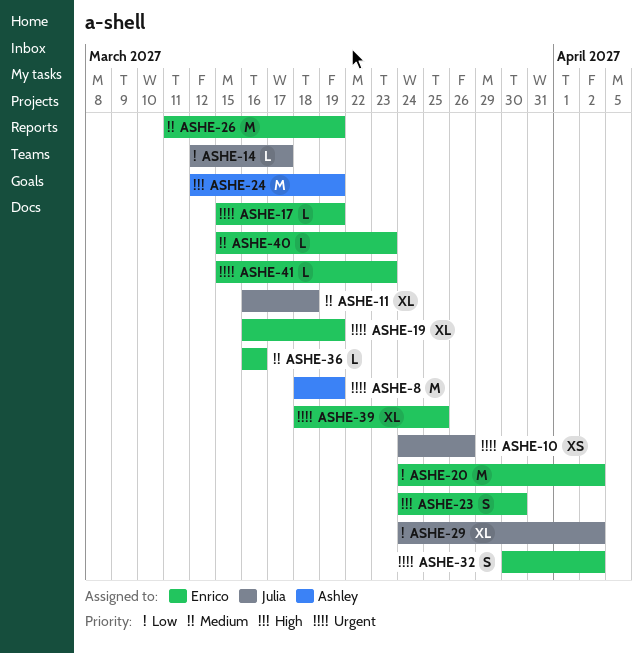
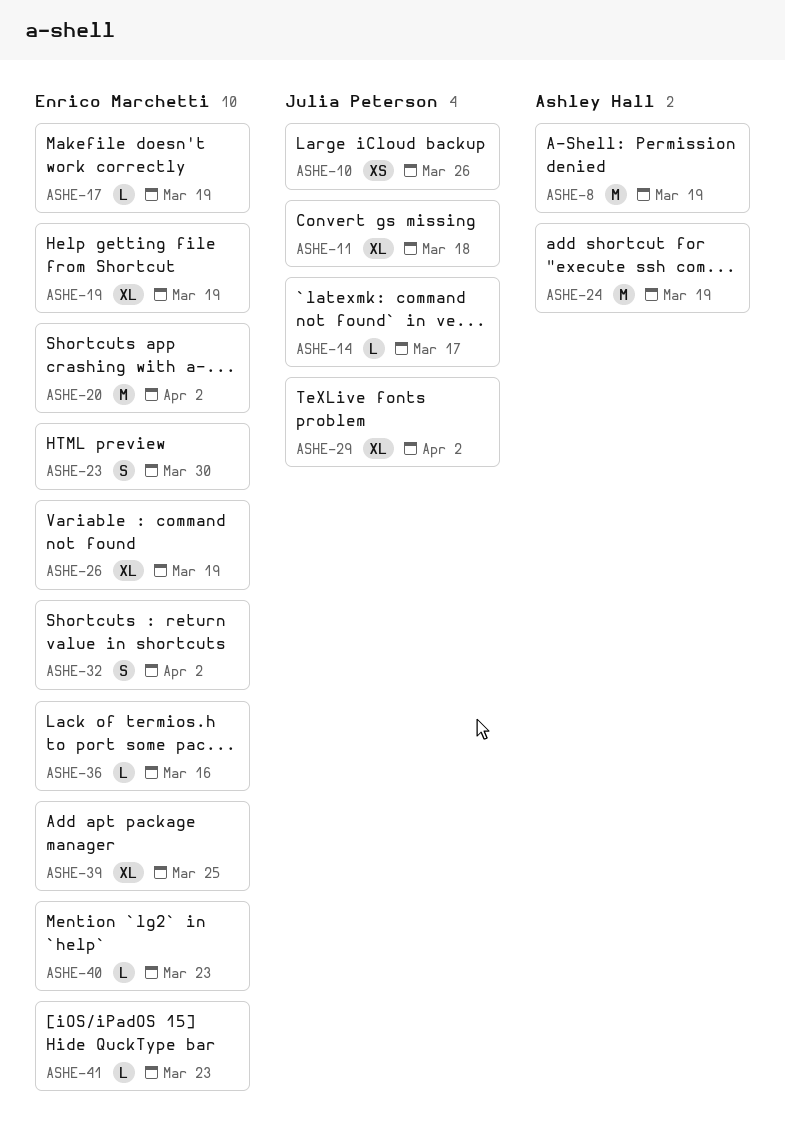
ASHE-26, estimate: M -> XL

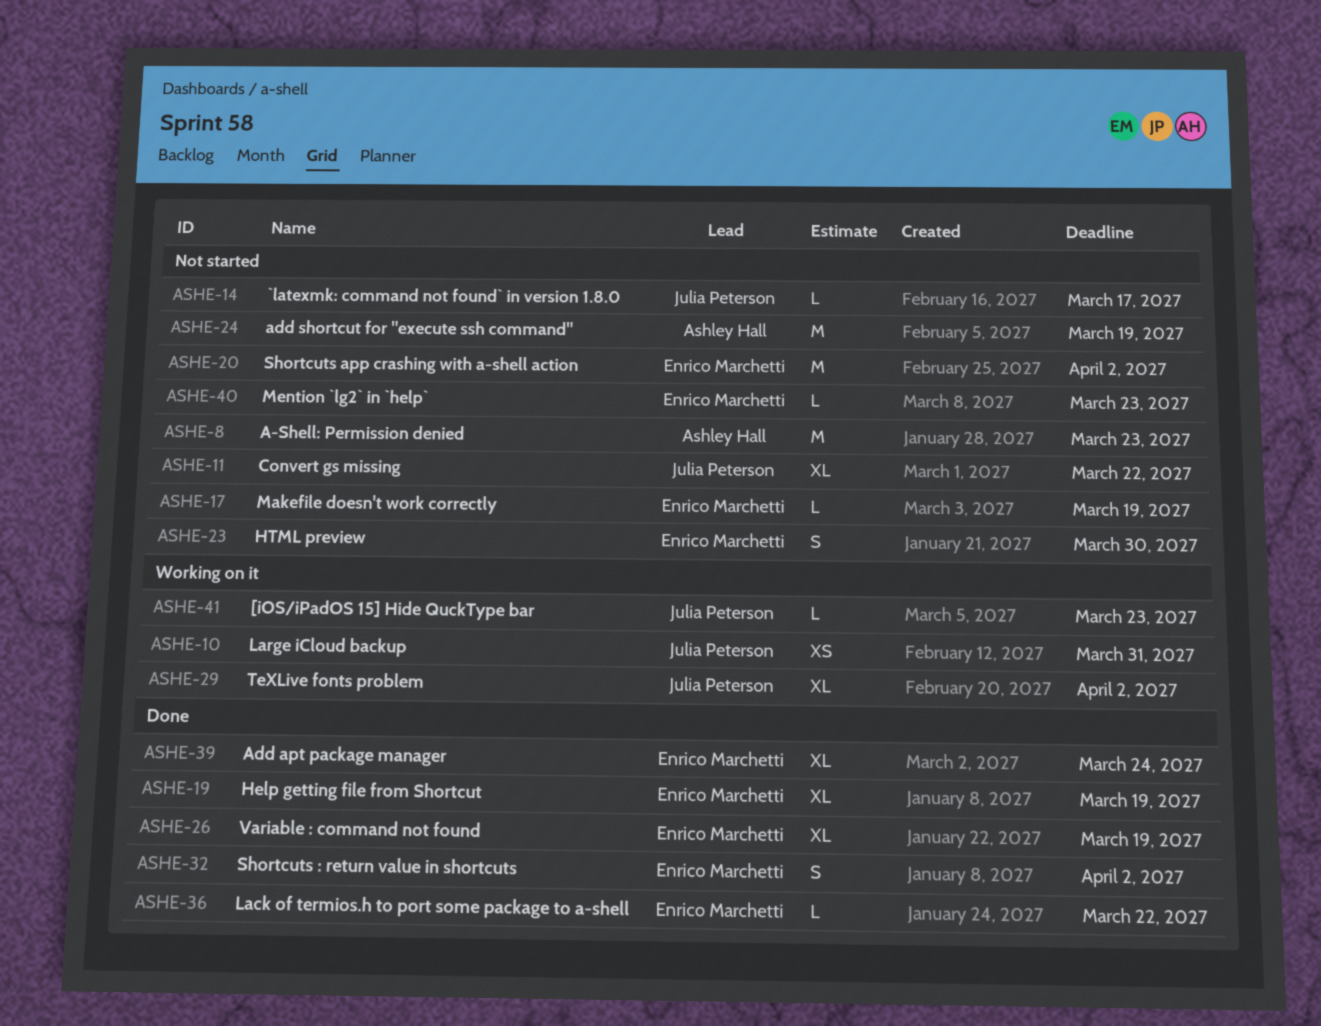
ASHE-8, due: Mar 19 -> Mar 23
ASHE-10, due: Mar 26 -> Mar 31
ASHE-11, due: Mar 18 -> Mar 22
ASHE-36, due: Mar 16 -> Mar 22
ASHE-39, due: Mar 25 -> Mar 24
ASHE-41, owner: Enrico Marchetti -> Julia Peterson

